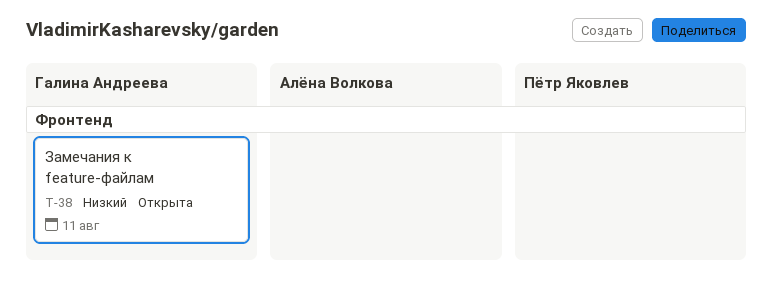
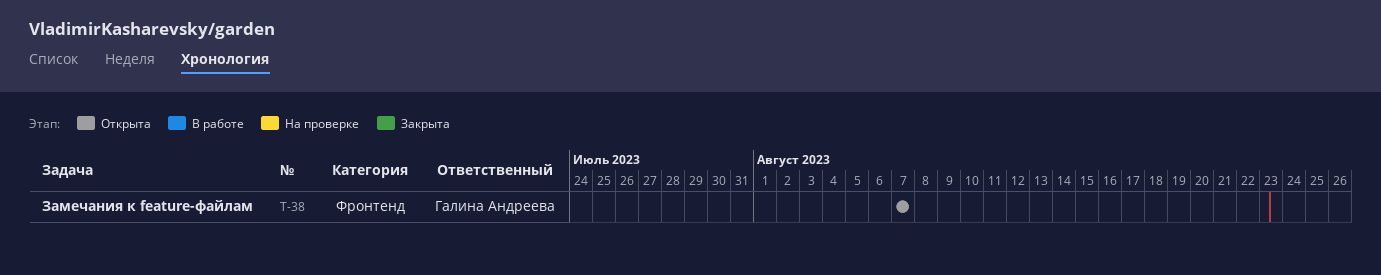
T-38, due: Aug 11 -> Aug 7

